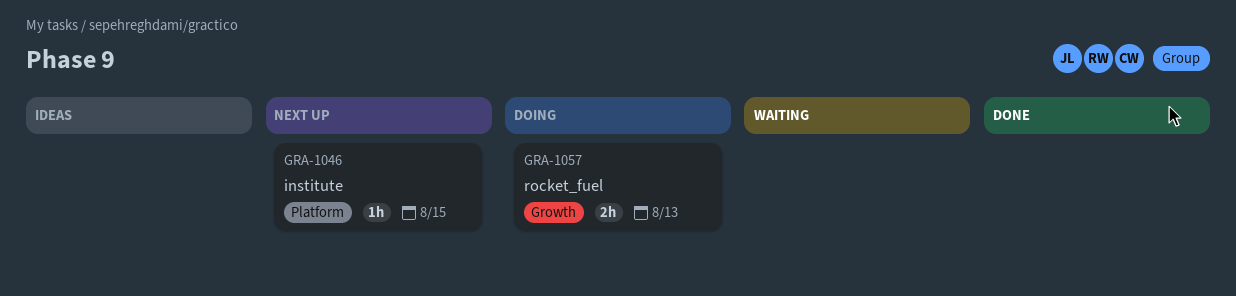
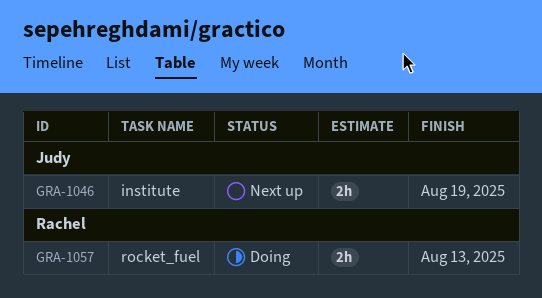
GRA-1046, estimate: 1h -> 2h
GRA-1046, due: Aug 15 -> Aug 19

